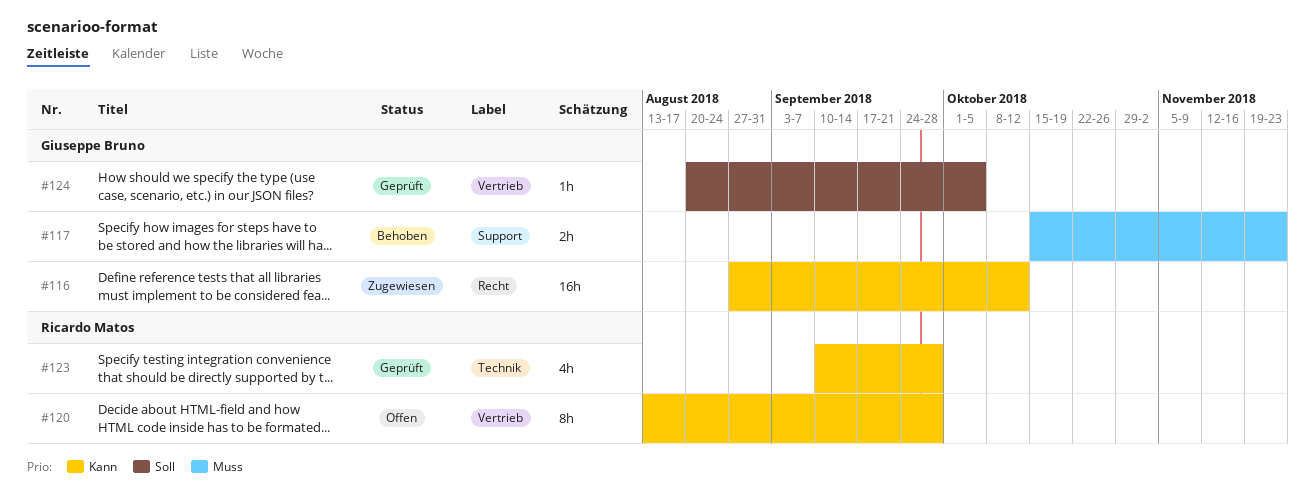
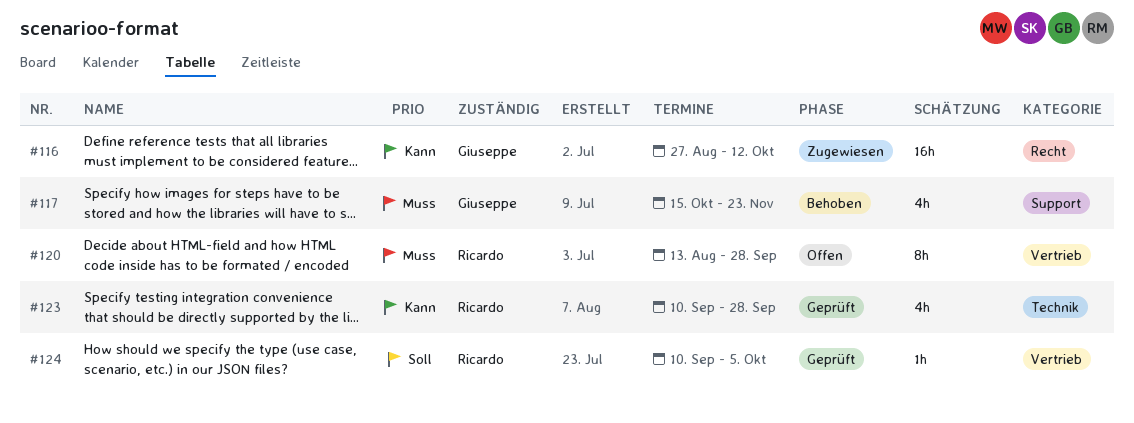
#117, estimate: 2h -> 4h
#120, priority: Kann -> Muss
#124, owner: Giuseppe Bruno -> Ricardo Matos
#124, start: Aug 20 -> Sep 10

